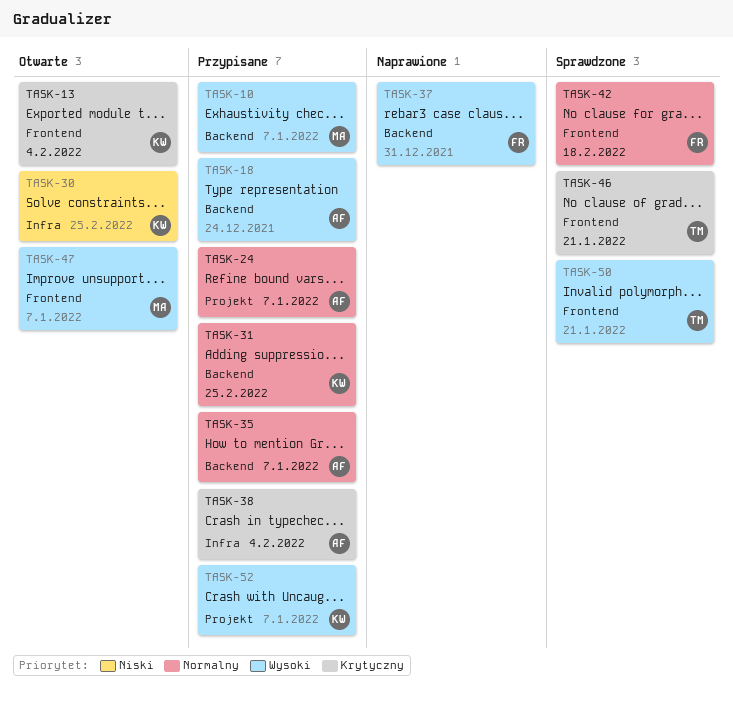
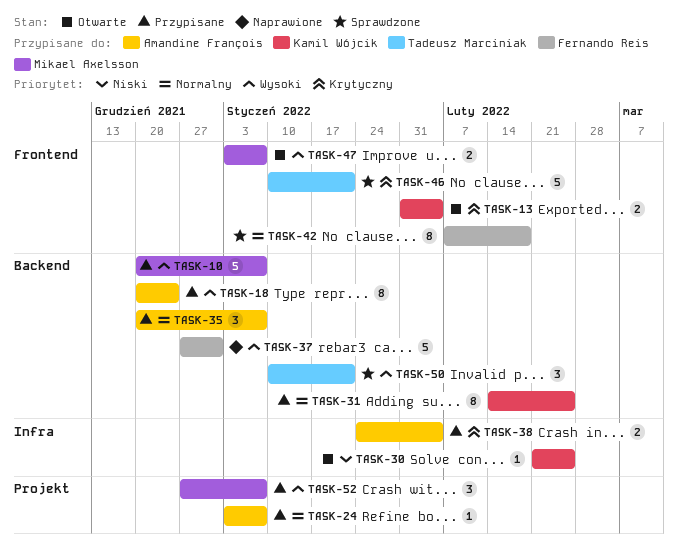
TASK-50, label: Frontend -> Backend
TASK-52, owner: Kamil Wójcik -> Mikael Axelsson

